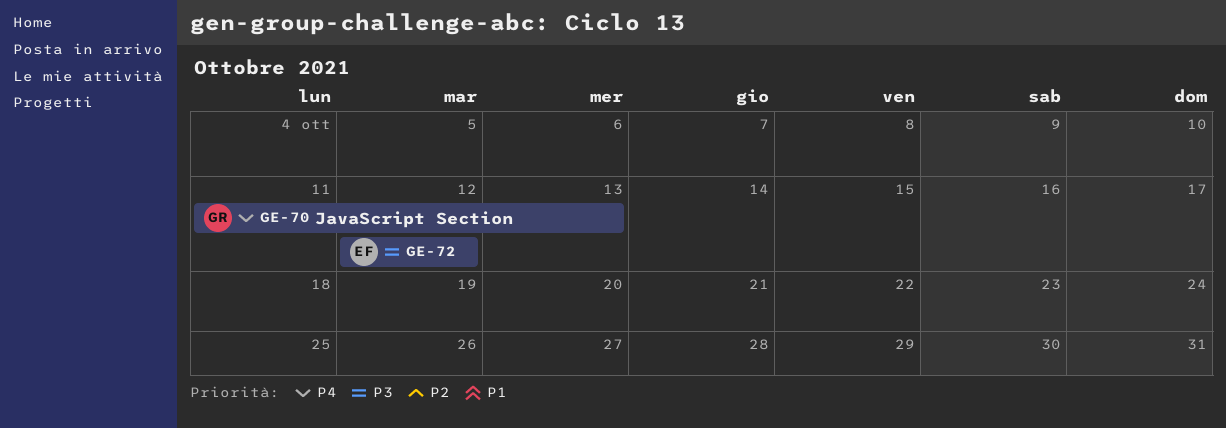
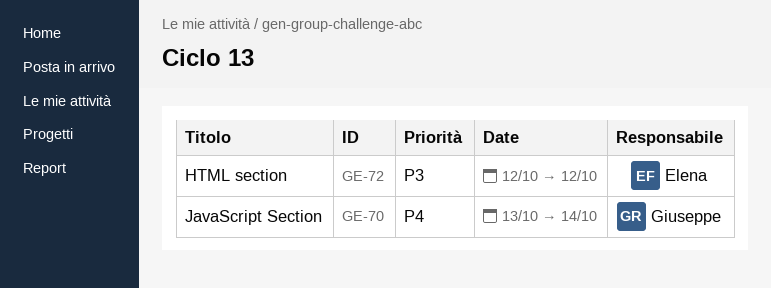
GE-70, start: Oct 11 -> Oct 13
GE-70, due: Oct 13 -> Oct 14

